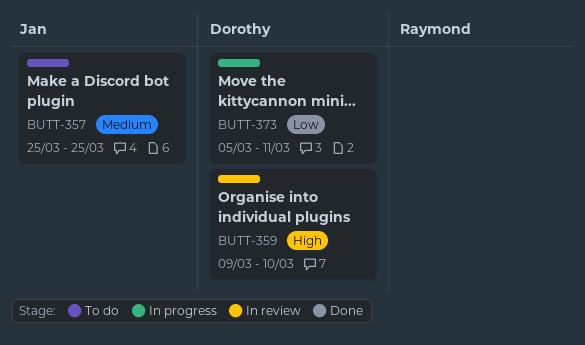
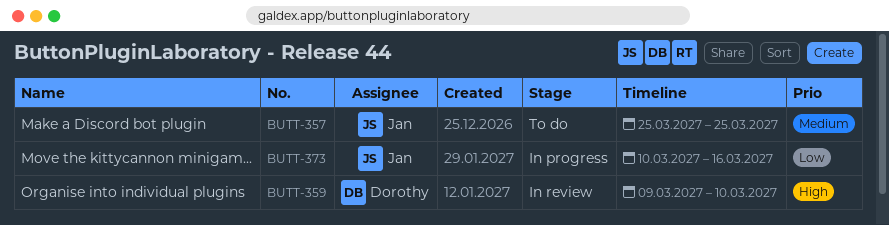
BUTT-373, owner: Dorothy -> Jan
BUTT-373, start: Mar 5 -> Mar 10
BUTT-373, due: Mar 11 -> Mar 16

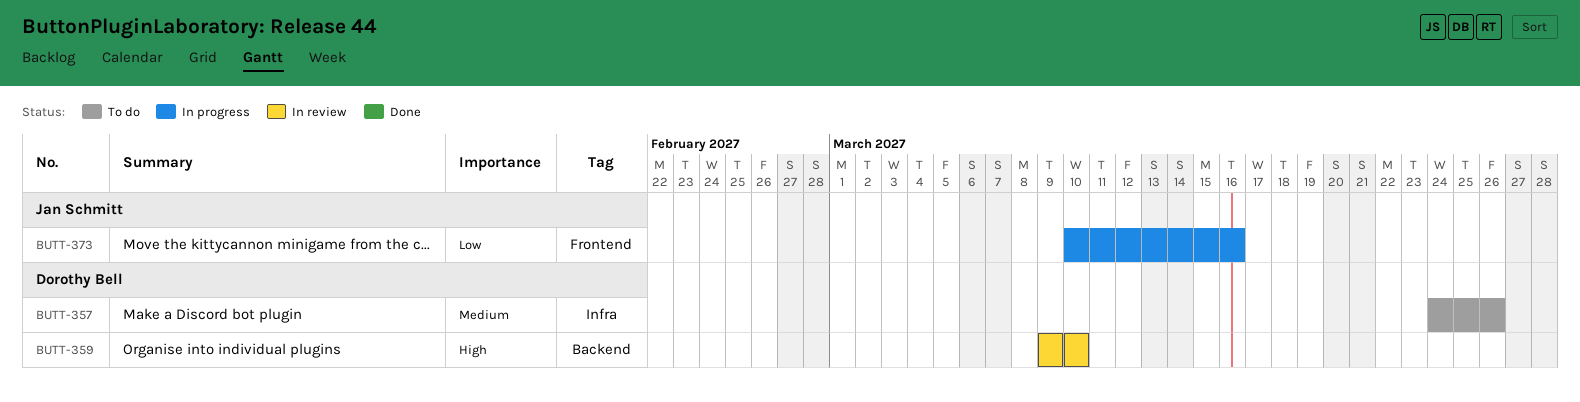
BUTT-357, owner: Jan Schmitt -> Dorothy Bell
BUTT-357, start: Mar 25 -> Mar 24
BUTT-357, due: Mar 25 -> Mar 26

